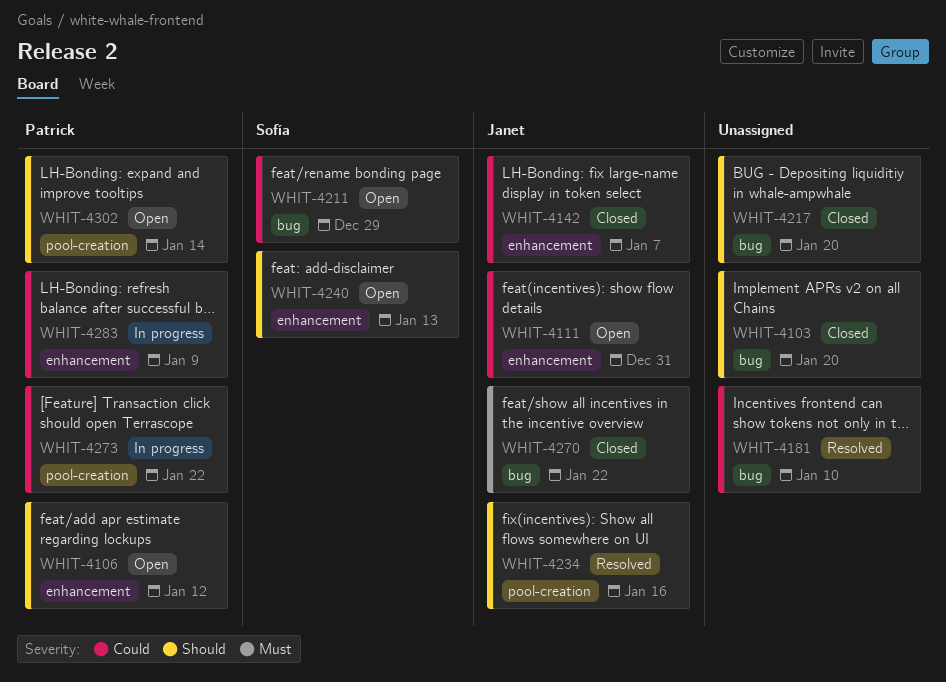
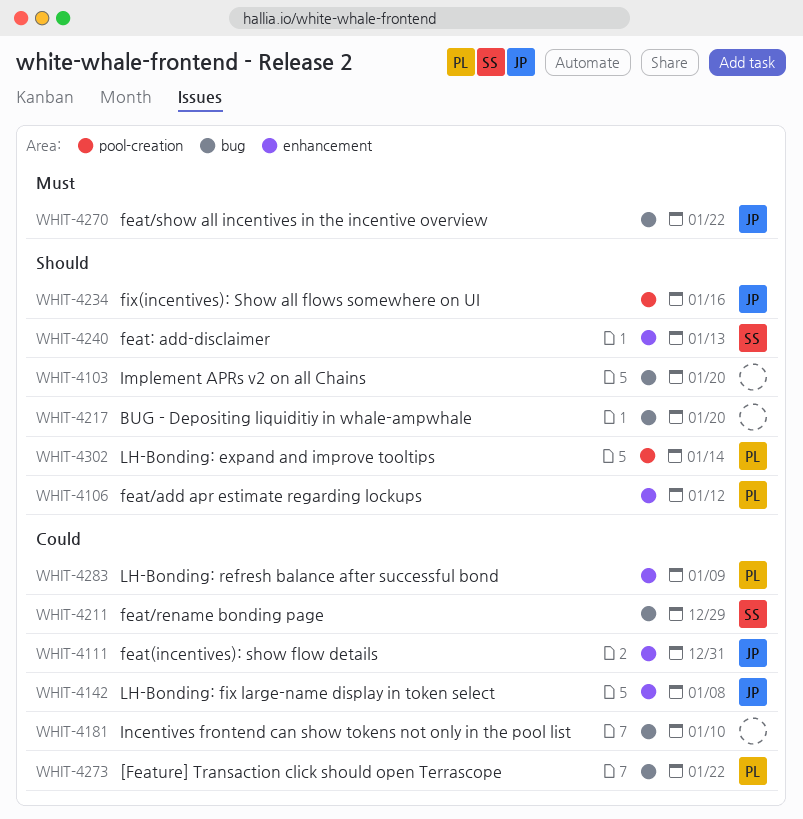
WHIT-4142, due: Jan 7 -> Jan 8
WHIT-4273, label: pool-creation -> bug

